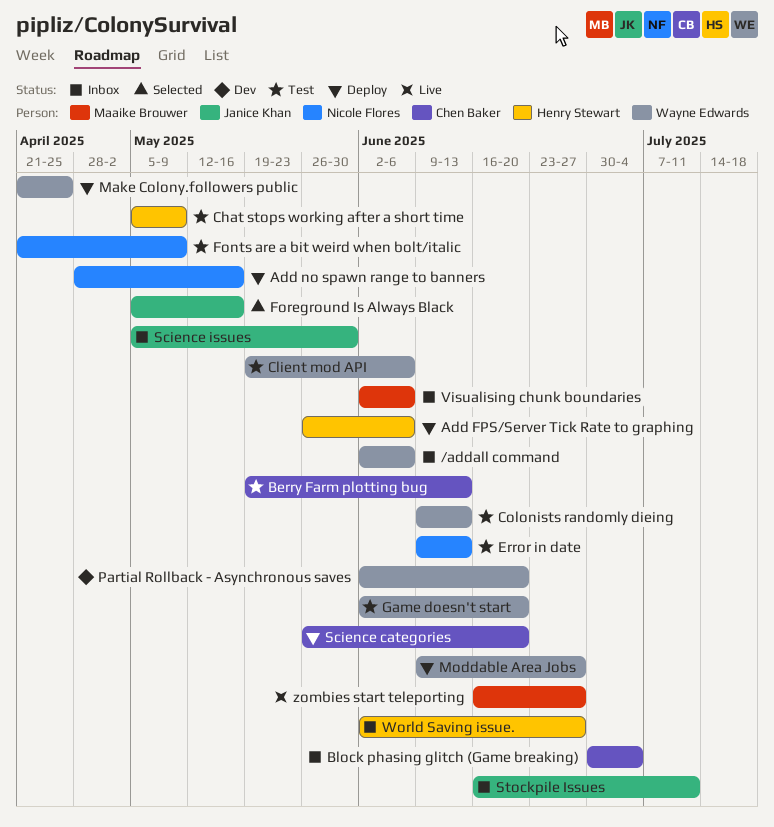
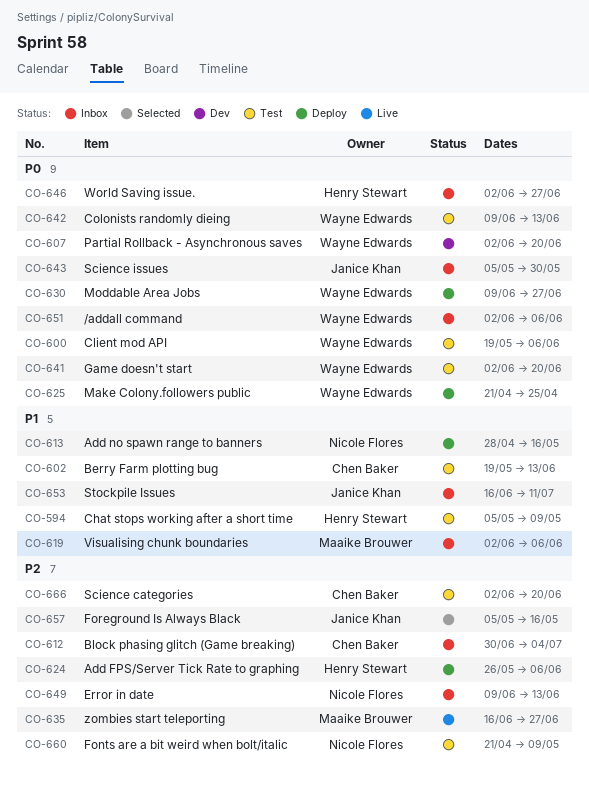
Error in date, status: Test -> Inbox
Science categories, status: Deploy -> Test
Science categories, start: May 26 -> Jun 2

